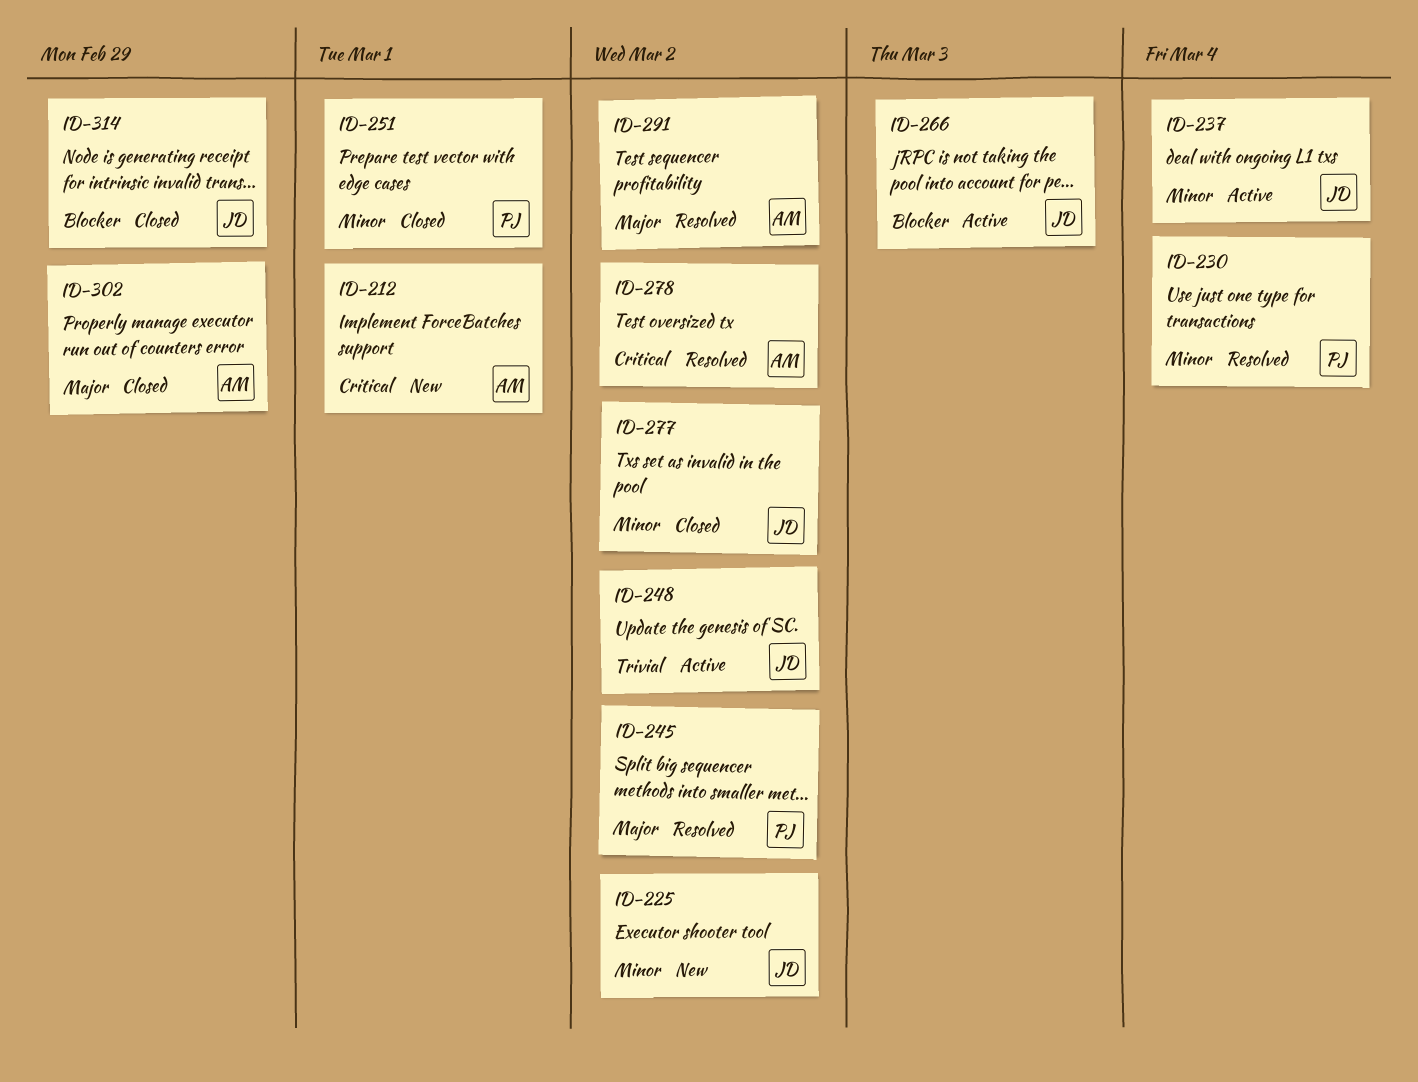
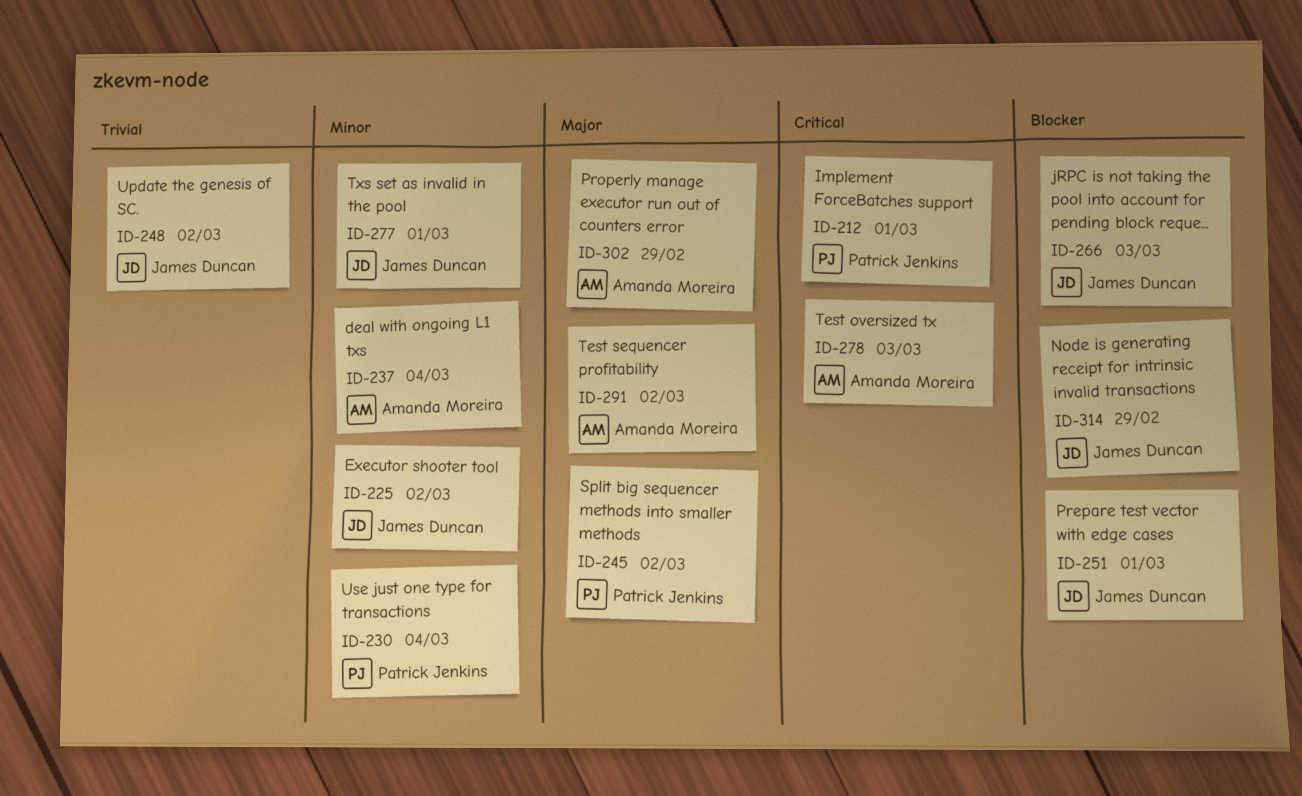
ID-212, owner: Amanda Moreira -> Patrick Jenkins
ID-237, owner: James Duncan -> Amanda Moreira
ID-251, owner: Patrick Jenkins -> James Duncan
ID-251, priority: Minor -> Blocker
ID-277, due: Mar 2 -> Mar 1
ID-278, due: Mar 2 -> Mar 3

